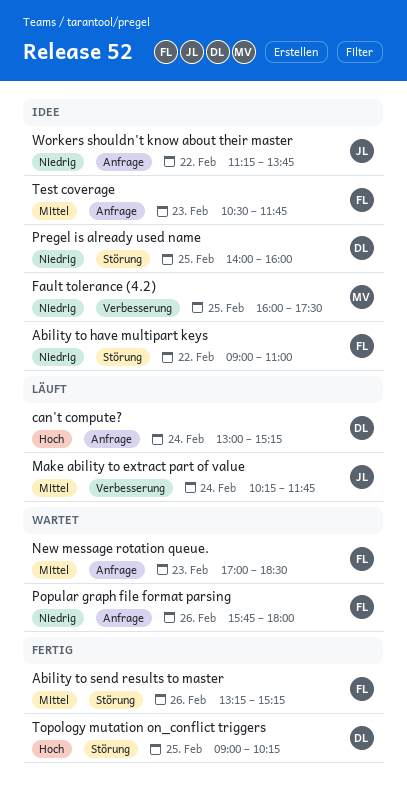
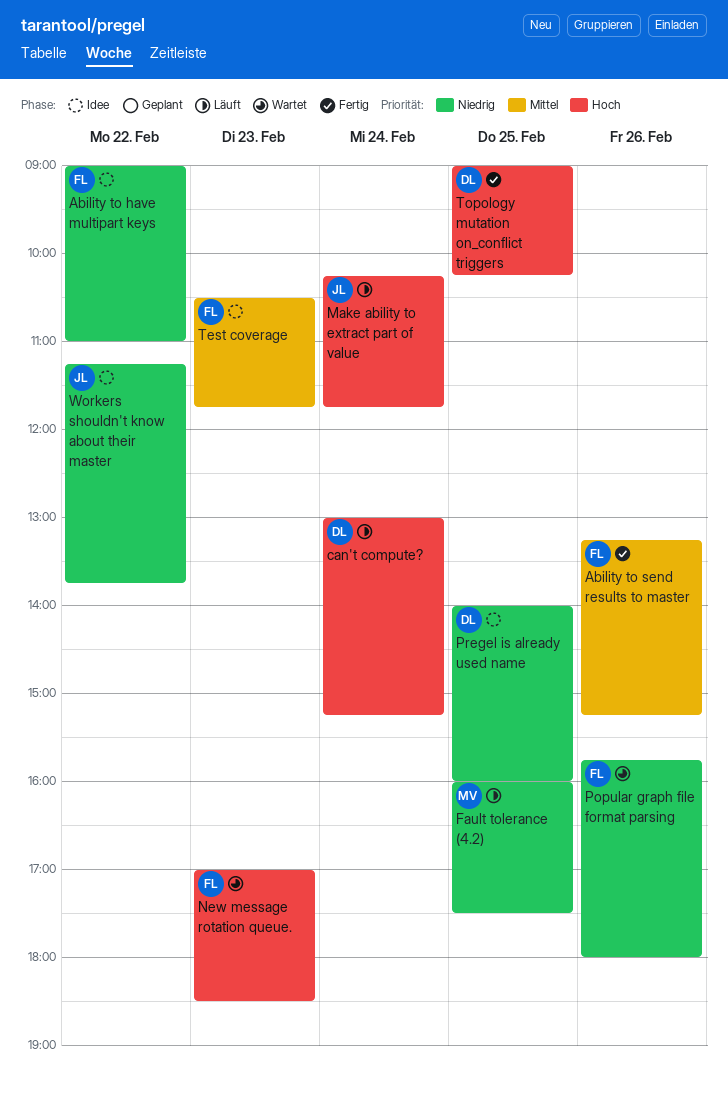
Fault tolerance (4.2), status: Idee -> Läuft
Make ability to extract part of value, priority: Mittel -> Hoch
New message rotation queue., priority: Mittel -> Hoch

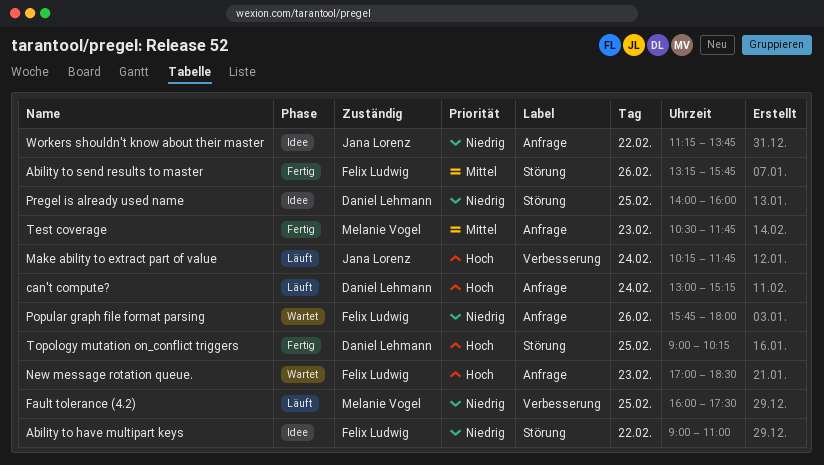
Ability to send results to master, ends: 15:15 -> 15:45
Test coverage, status: Idee -> Fertig
Test coverage, owner: Felix Ludwig -> Melanie Vogel

